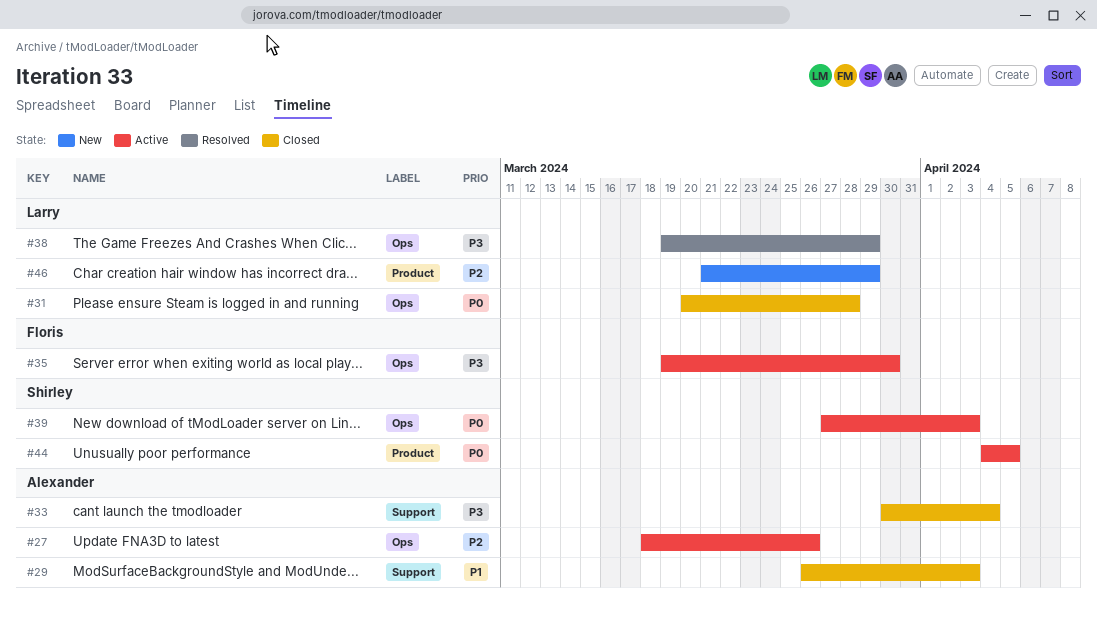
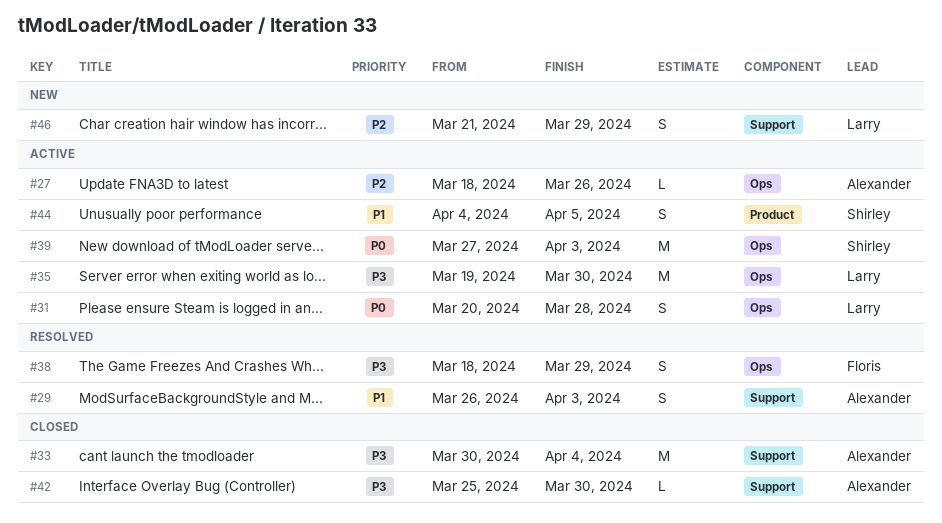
#29, status: Closed -> Resolved
#31, status: Closed -> Active
#35, owner: Floris -> Larry
#38, owner: Larry -> Floris
#38, start: Mar 19 -> Mar 18
#42: none -> present
#44, priority: P0 -> P1
#46, label: Product -> Support

